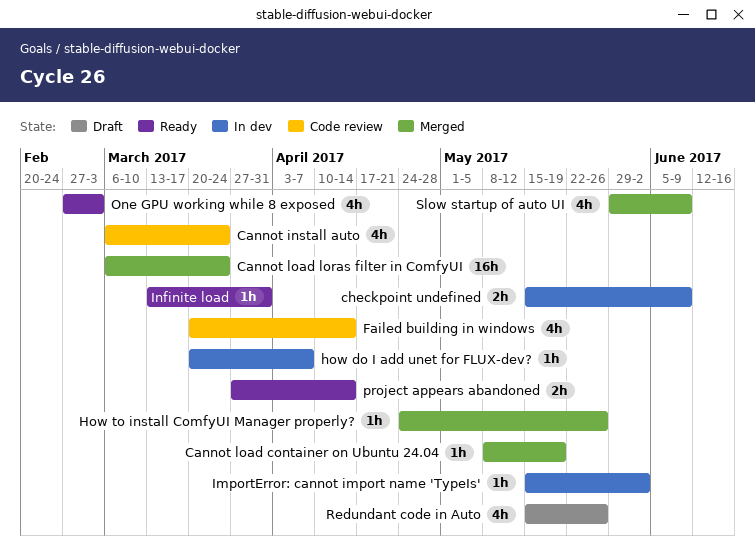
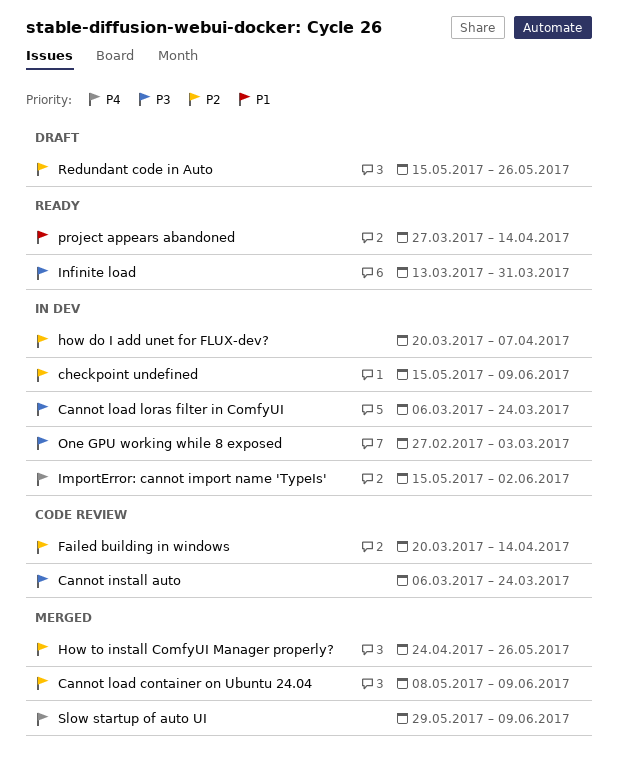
Cannot load container on Ubuntu 24.04, due: May 19 -> Jun 9
Cannot load loras filter in ComfyUI, status: Merged -> In dev
One GPU working while 8 exposed, status: Ready -> In dev

